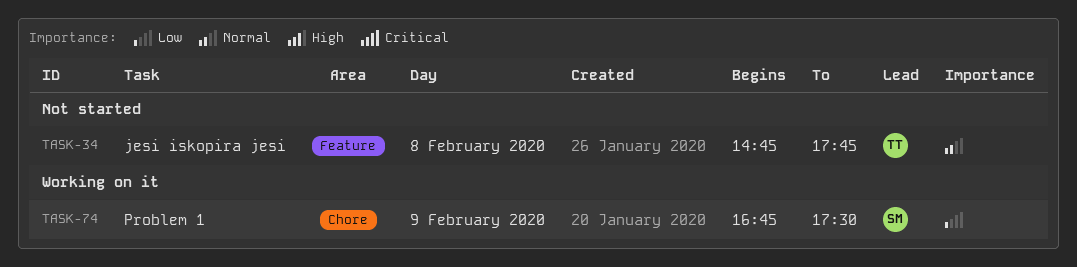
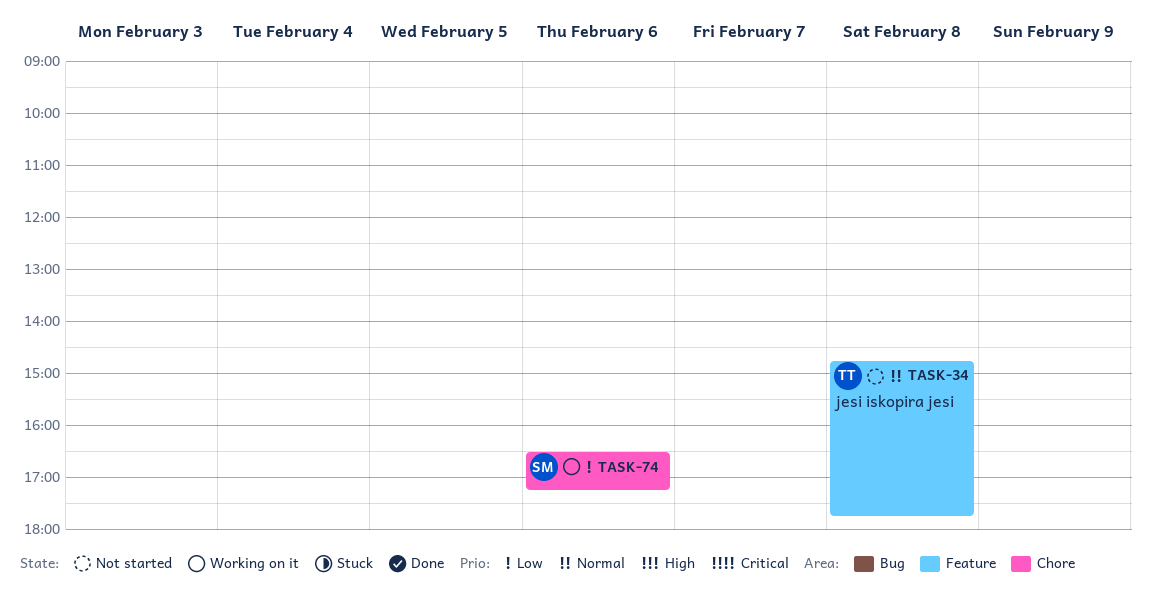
TASK-74, day: Feb 9 -> Feb 6
TASK-74, begins: 16:45 -> 16:30
TASK-74, ends: 17:30 -> 17:15

